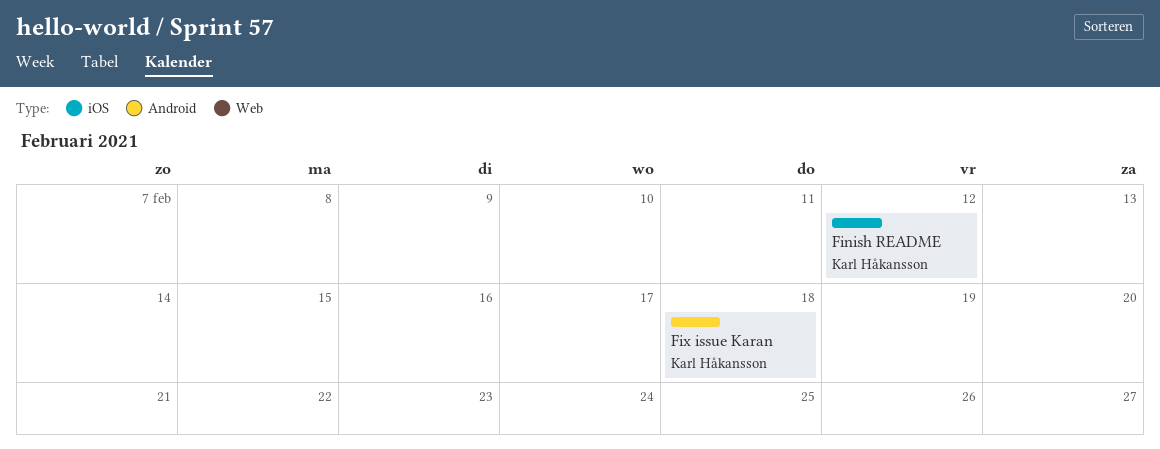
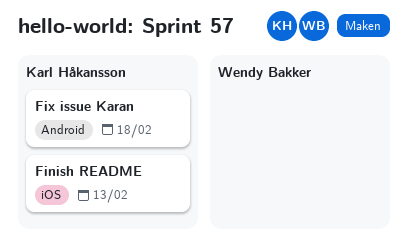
Finish README, due: Feb 12 -> Feb 13

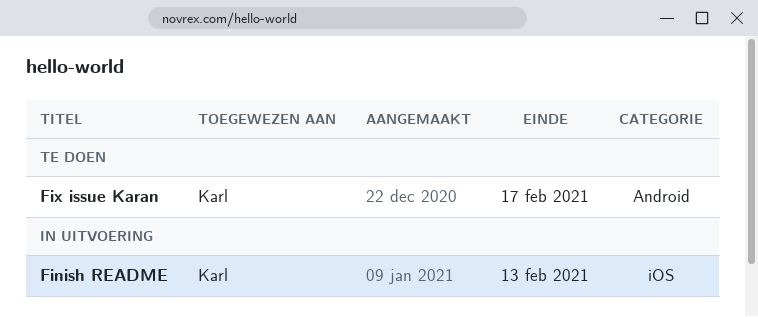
Fix issue Karan, due: Feb 18 -> Feb 17

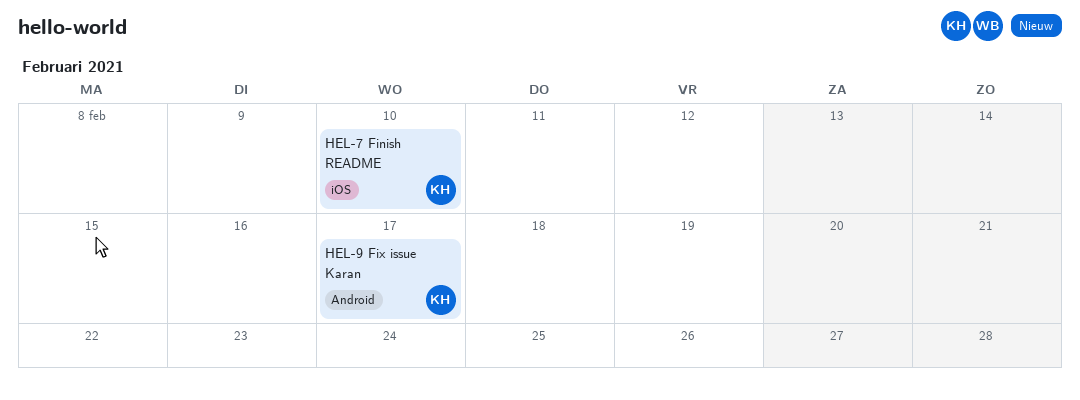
Finish README, due: Feb 13 -> Feb 10

